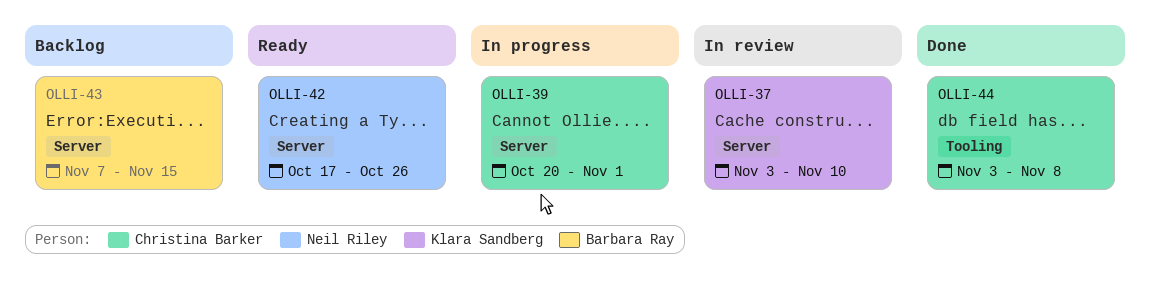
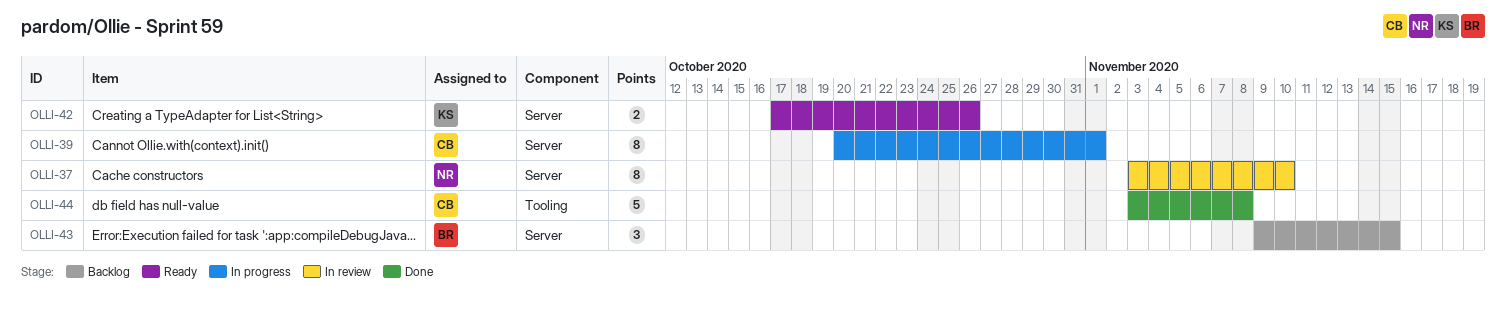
OLLI-37, owner: Klara Sandberg -> Neil Riley
OLLI-42, owner: Neil Riley -> Klara Sandberg
OLLI-43, start: Nov 7 -> Nov 9

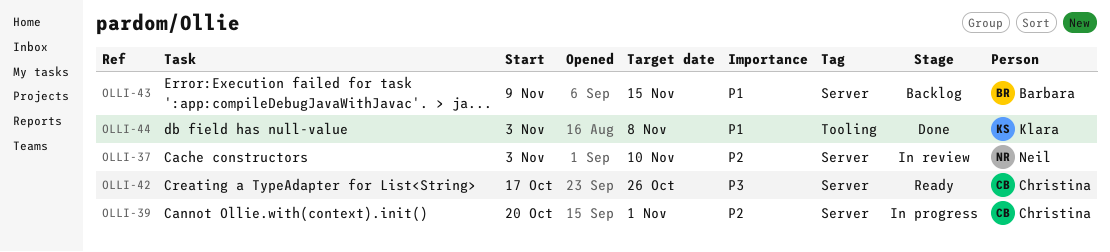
OLLI-42, owner: Klara -> Christina
OLLI-44, owner: Christina -> Klara

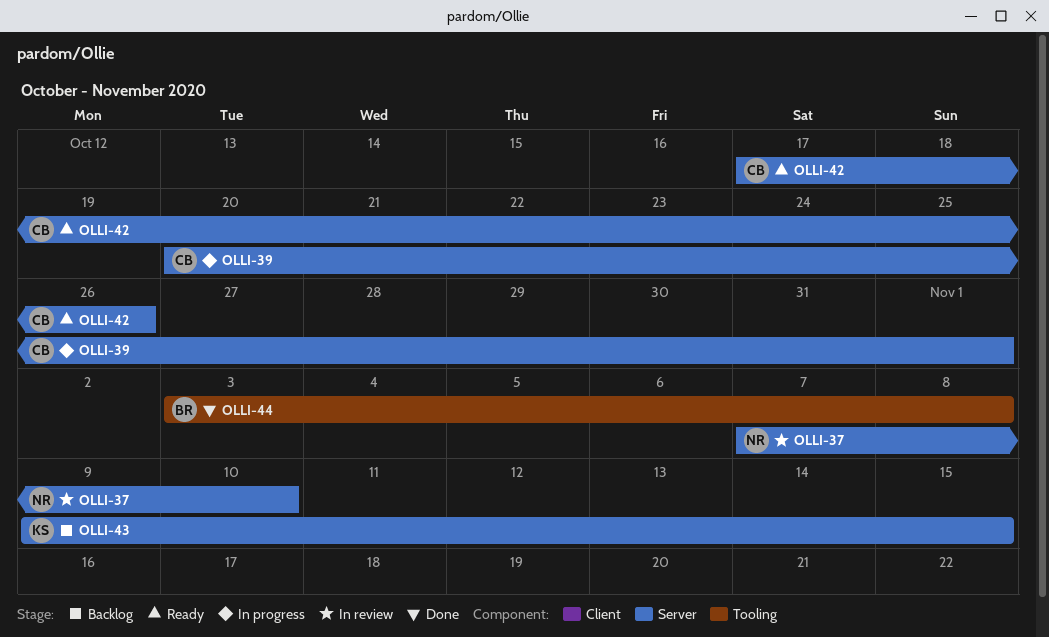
OLLI-37, start: Nov 3 -> Nov 7
OLLI-43, owner: Barbara -> Klara
OLLI-44, owner: Klara -> Barbara

